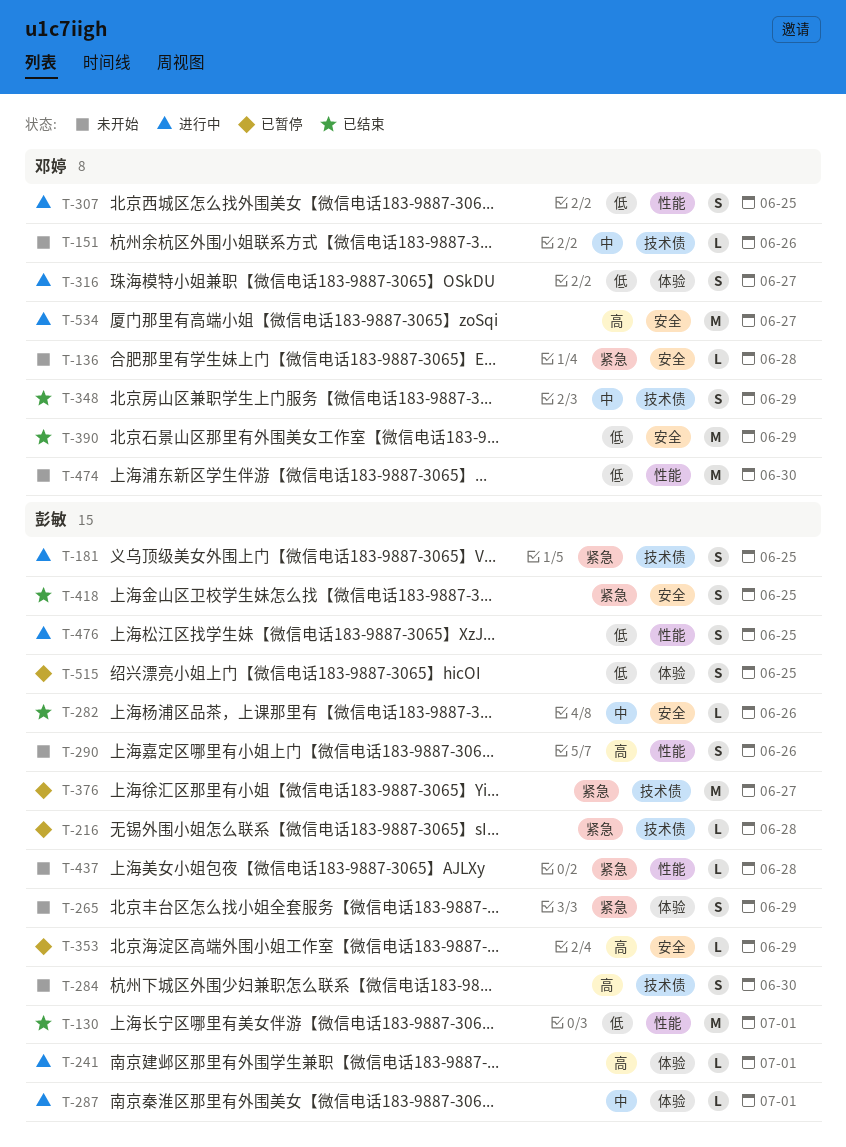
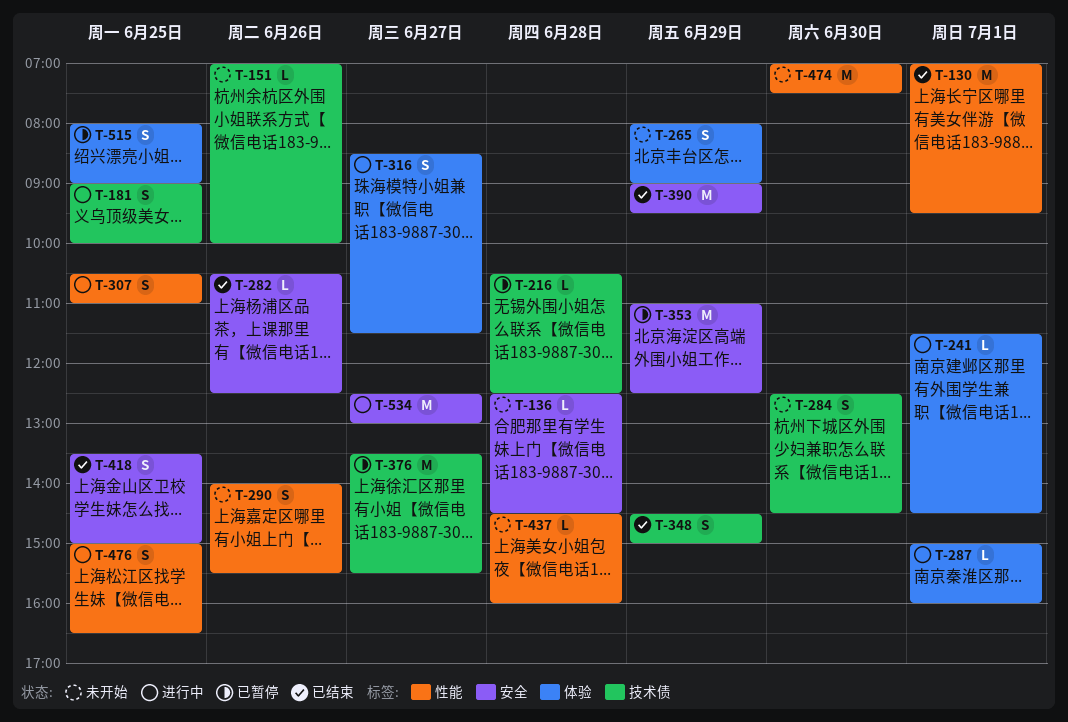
T-353, estimate: L -> M

